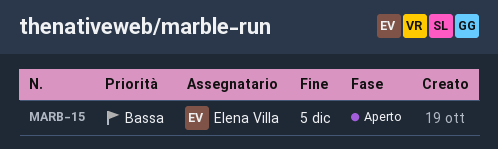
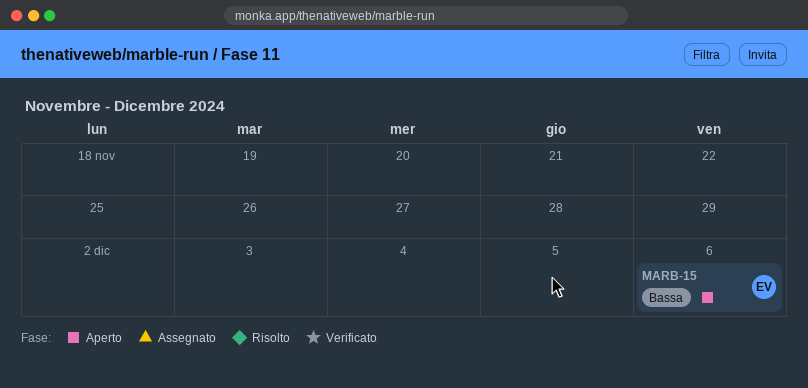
MARB-15, due: Dec 5 -> Dec 6

